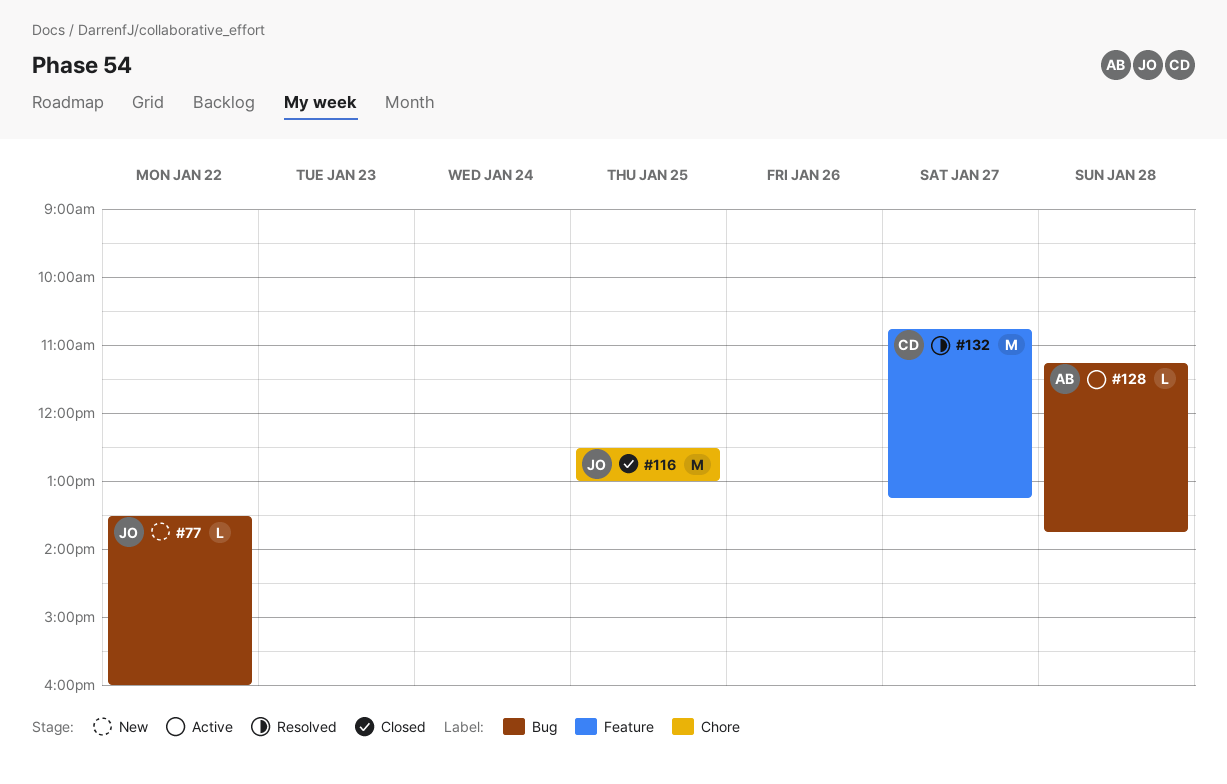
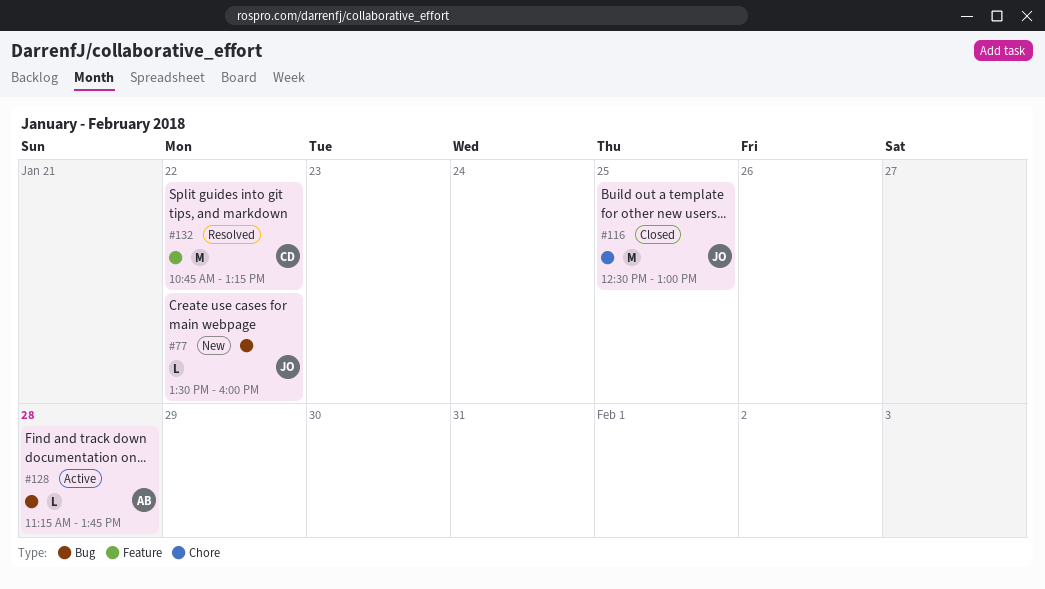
#132, day: Jan 27 -> Jan 22

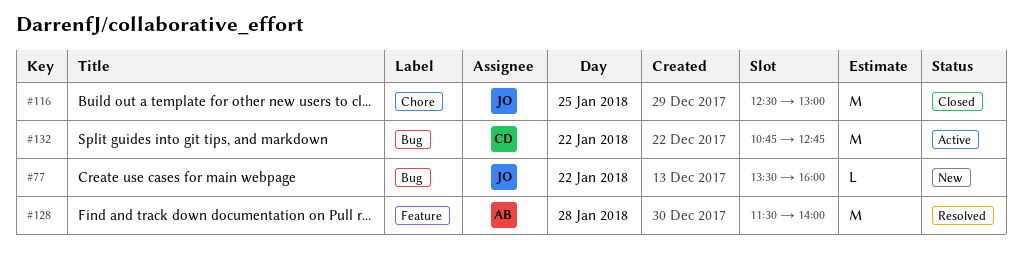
#128, status: Active -> Resolved
#128, label: Bug -> Feature
#128, estimate: L -> M
#128, begins: 11:15 -> 11:30
#128, ends: 13:45 -> 14:00
#132, status: Resolved -> Active
#132, label: Feature -> Bug
#132, ends: 13:15 -> 12:45

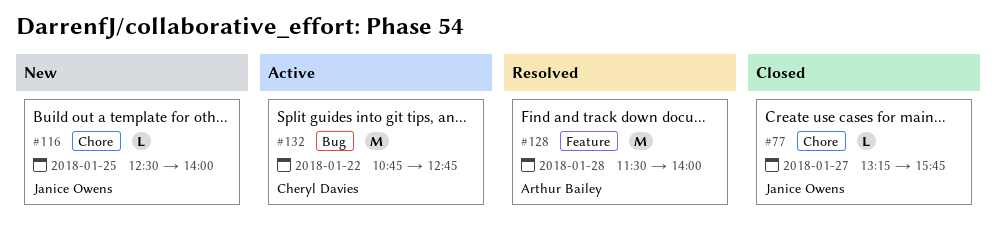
#77, status: New -> Closed
#77, label: Bug -> Chore
#77, day: Jan 22 -> Jan 27
#77, begins: 13:30 -> 13:15
#77, ends: 16:00 -> 15:45
#116, status: Closed -> New
#116, estimate: M -> L
#116, ends: 13:00 -> 14:00

